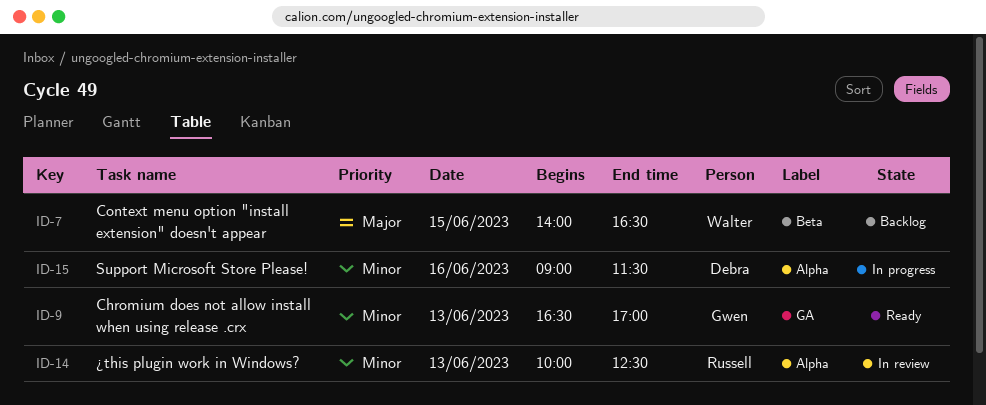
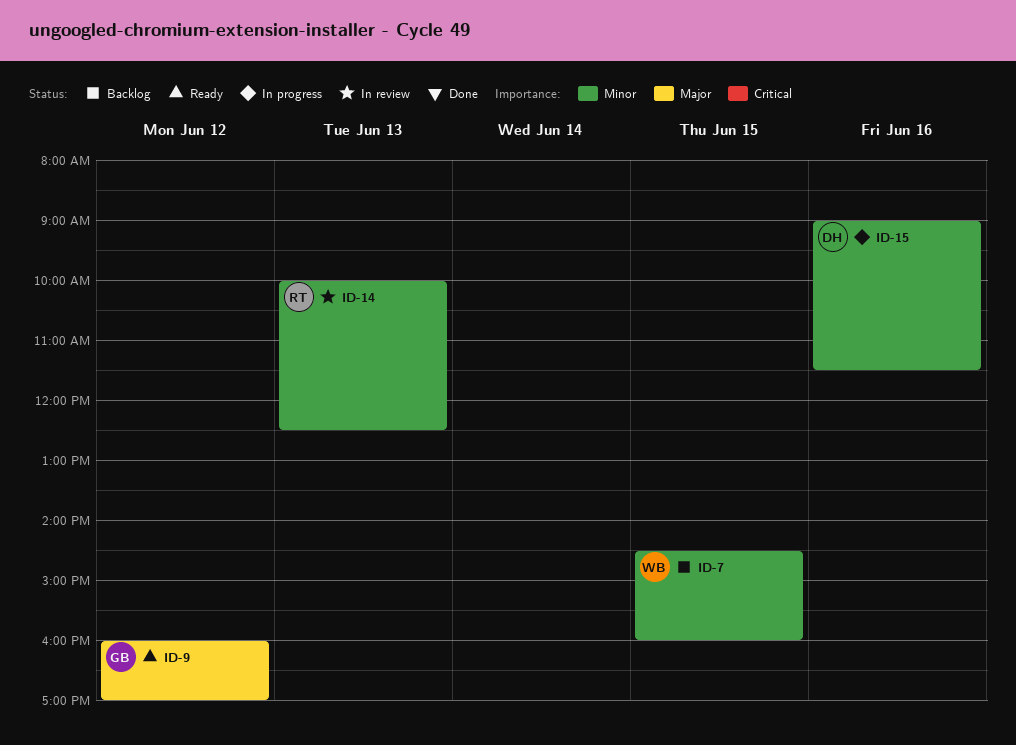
ID-7, priority: Major -> Minor
ID-7, begins: 14:00 -> 14:30
ID-7, ends: 16:30 -> 16:00
ID-9, priority: Minor -> Major
ID-9, day: Jun 13 -> Jun 12
ID-9, begins: 16:30 -> 16:00

